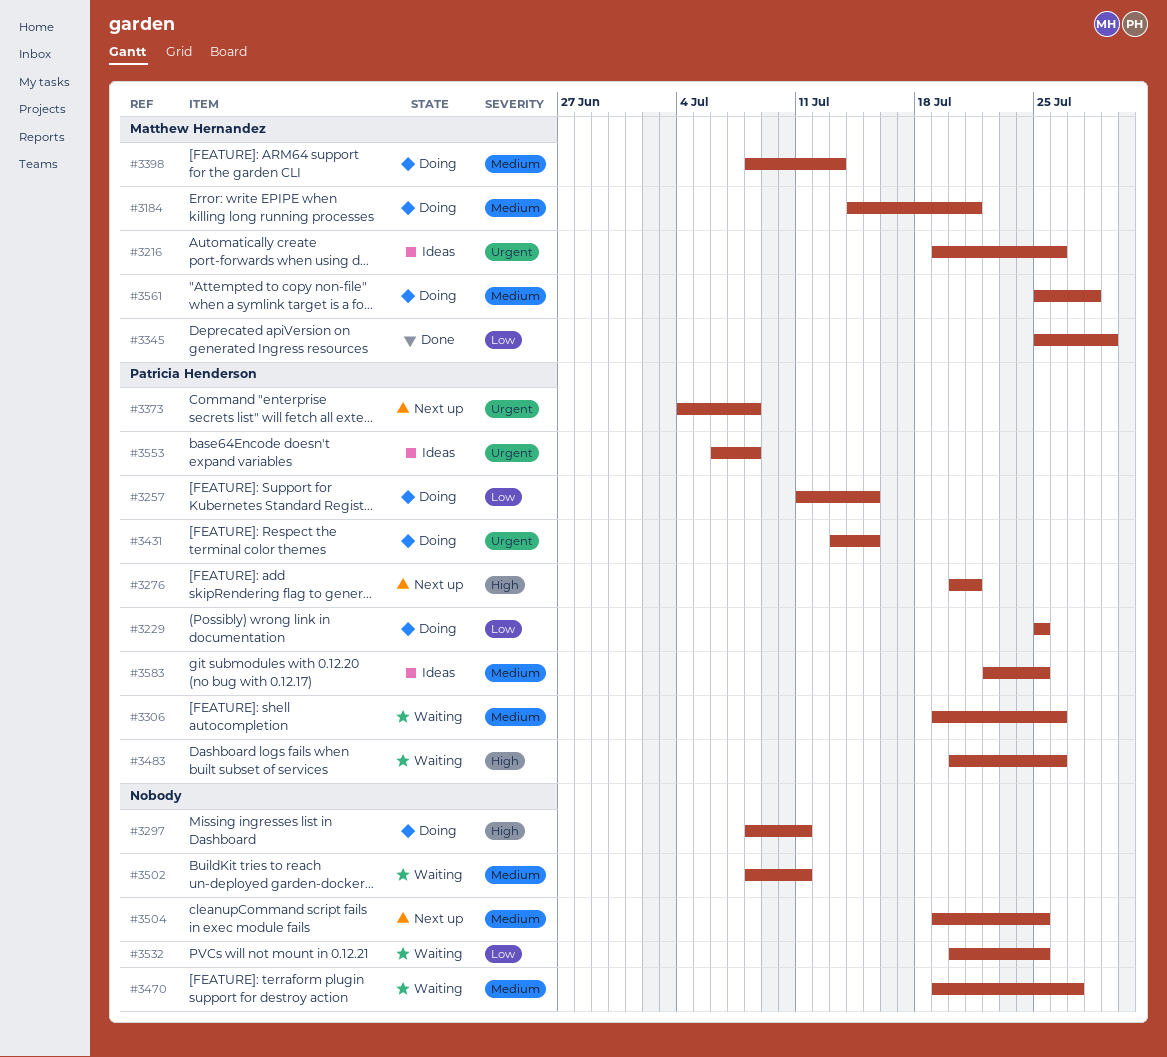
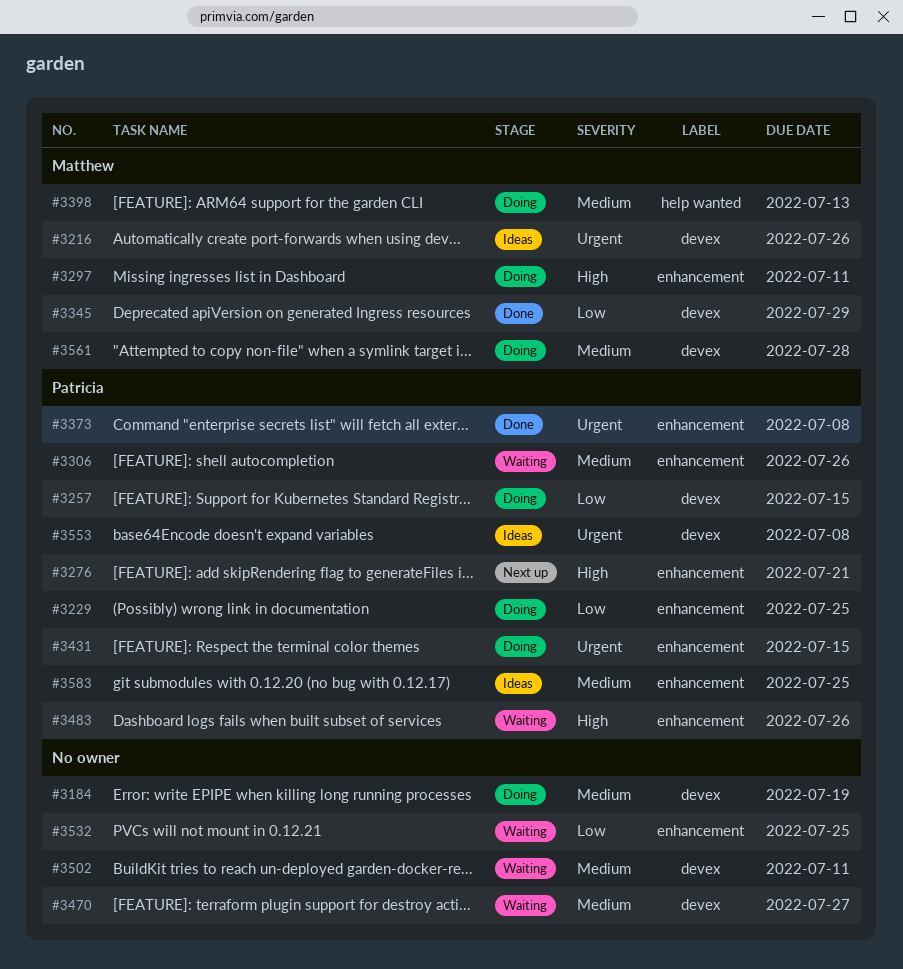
#3184, owner: Matthew Hernandez -> none
#3184, due: Jul 21 -> Jul 19
#3297, owner: none -> Matthew Hernandez
#3373, status: Next up -> Done
#3504: present -> none

